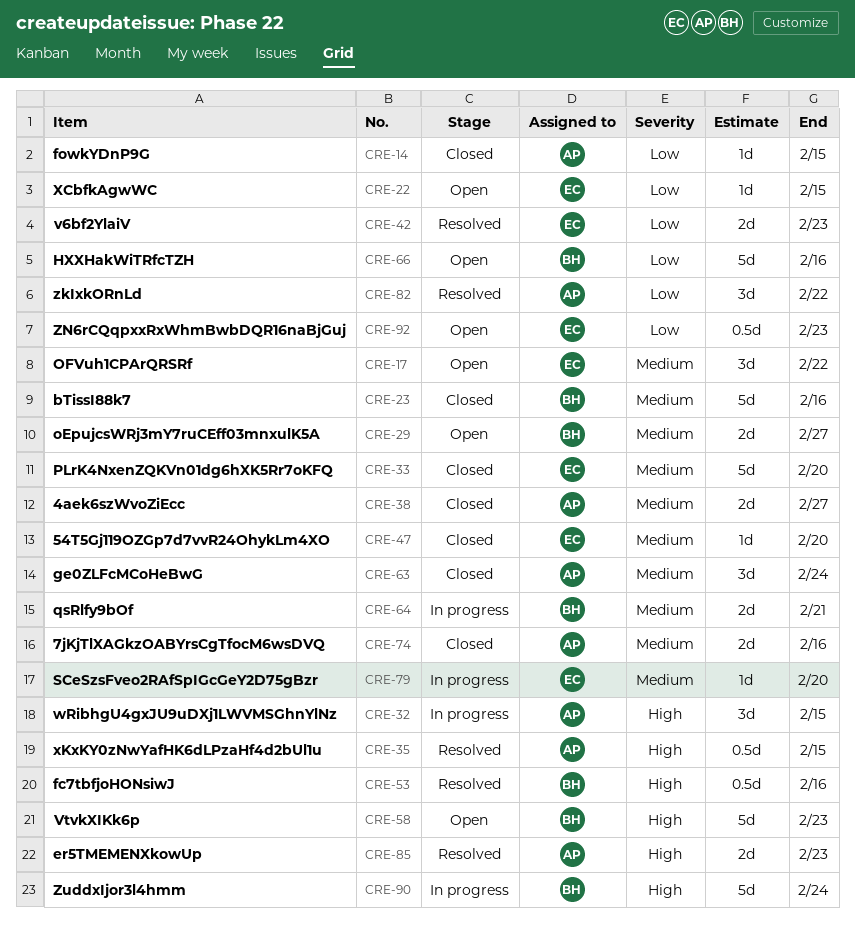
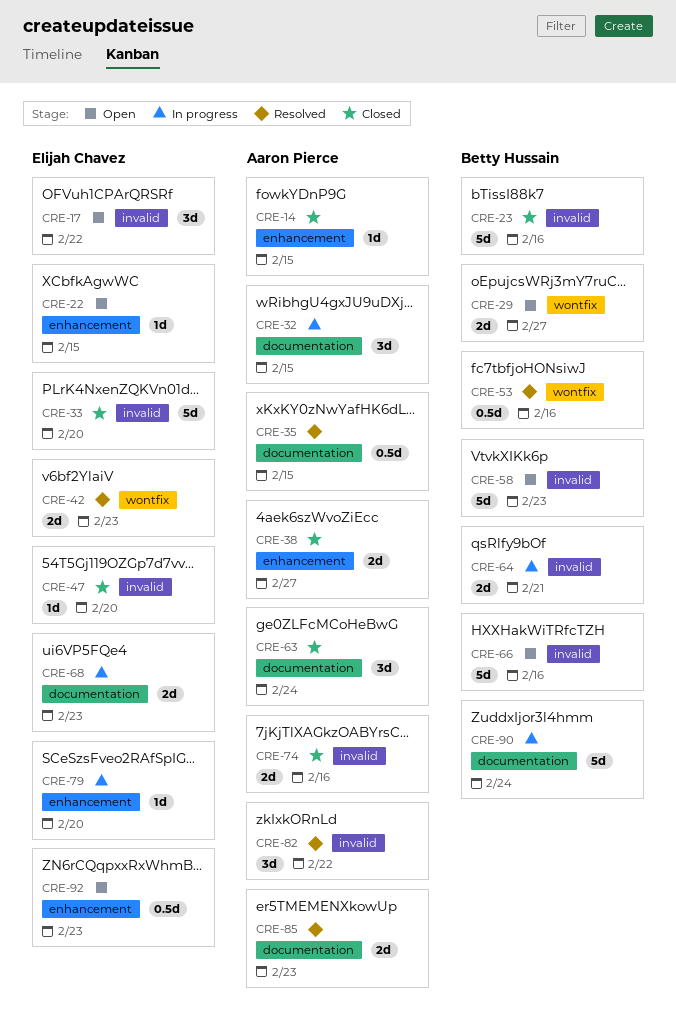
CRE-68: none -> present

